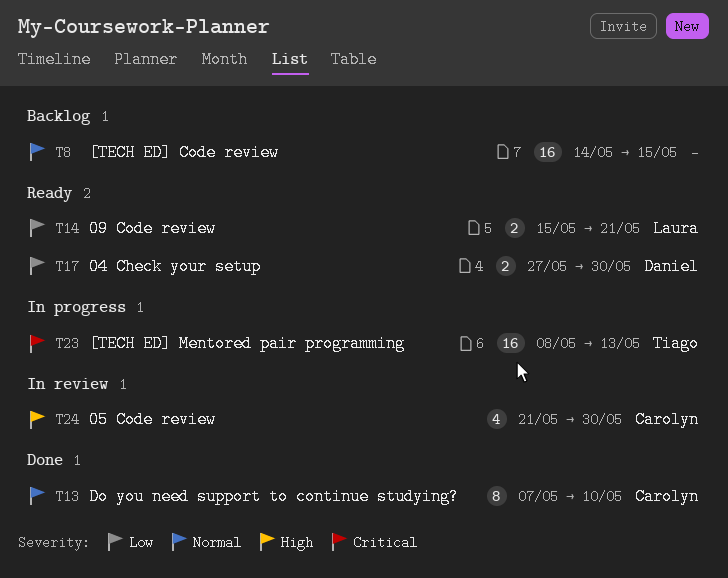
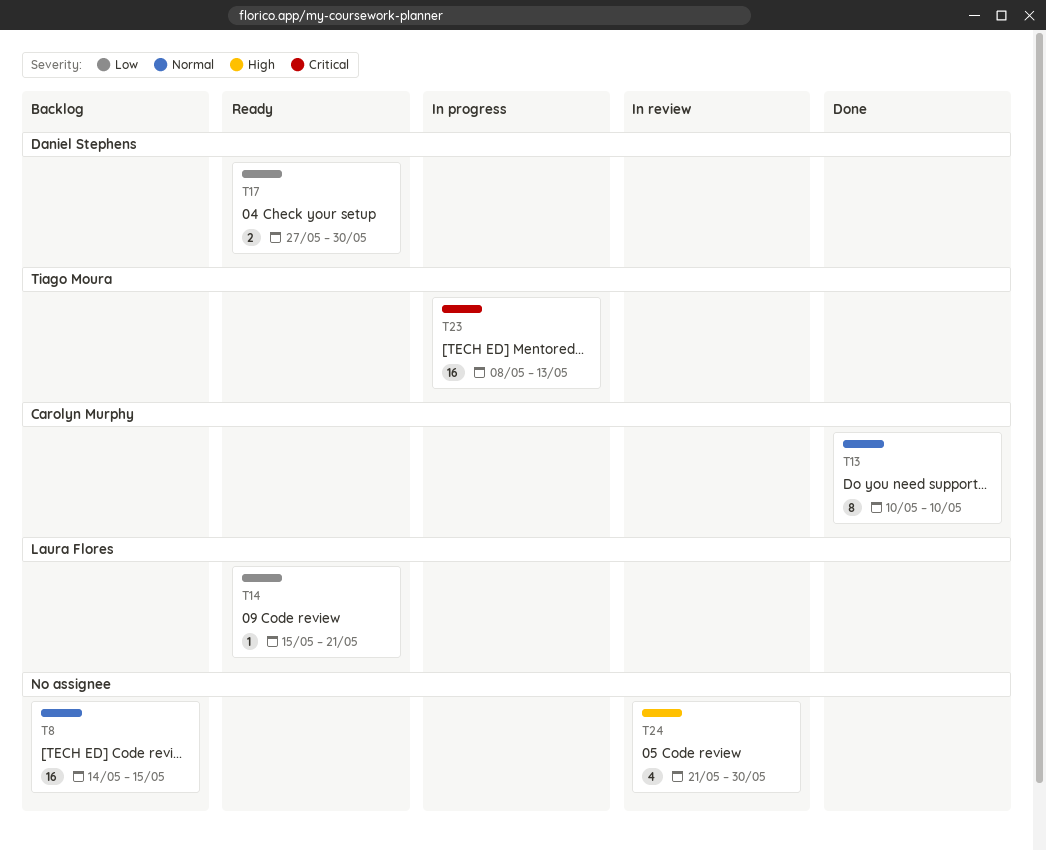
T13, start: May 7 -> May 10
T14, estimate: 2 -> 1
T24, owner: Carolyn Murphy -> none

